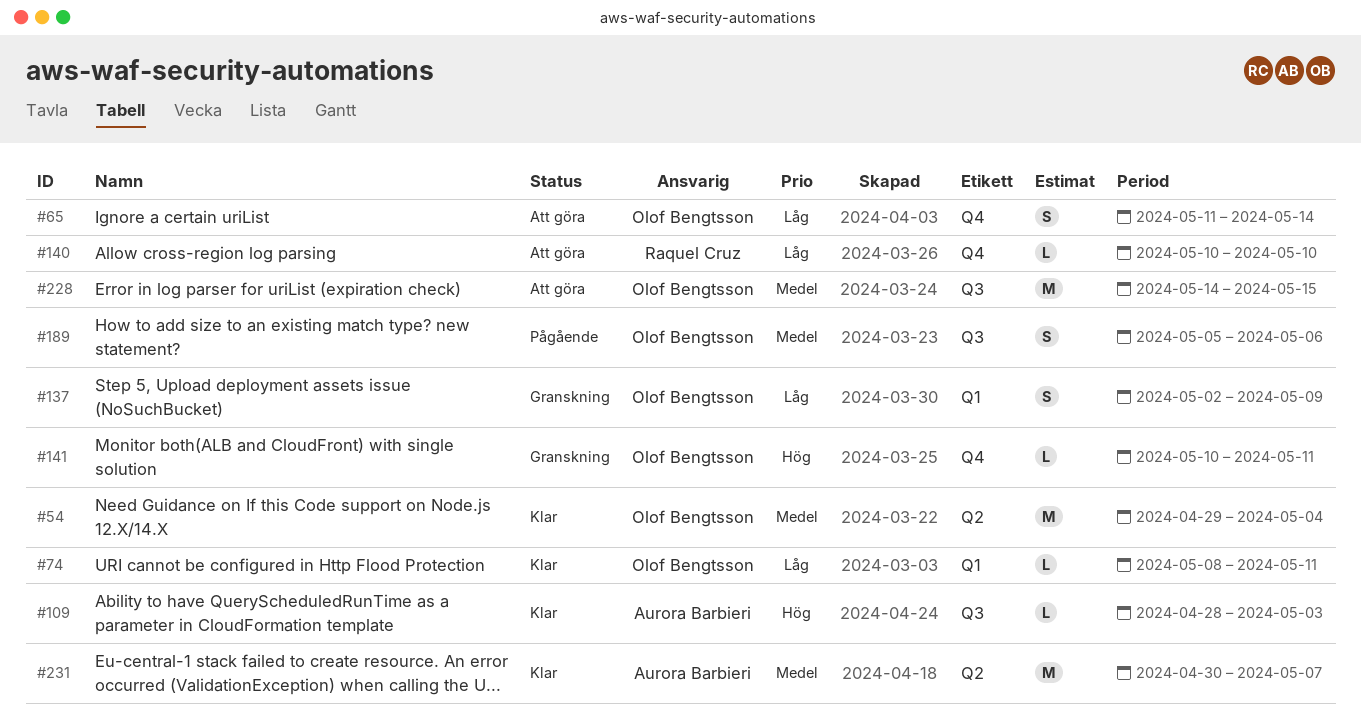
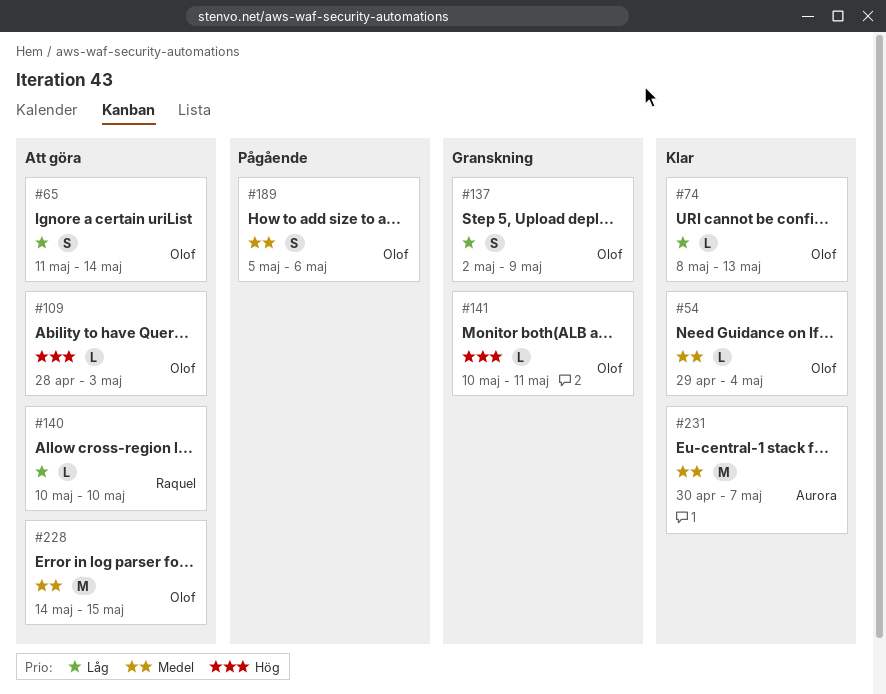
#54, estimate: M -> L
#74, due: May 11 -> May 13
#109, status: Klar -> Att göra
#109, owner: Aurora Barbieri -> Olof Bengtsson

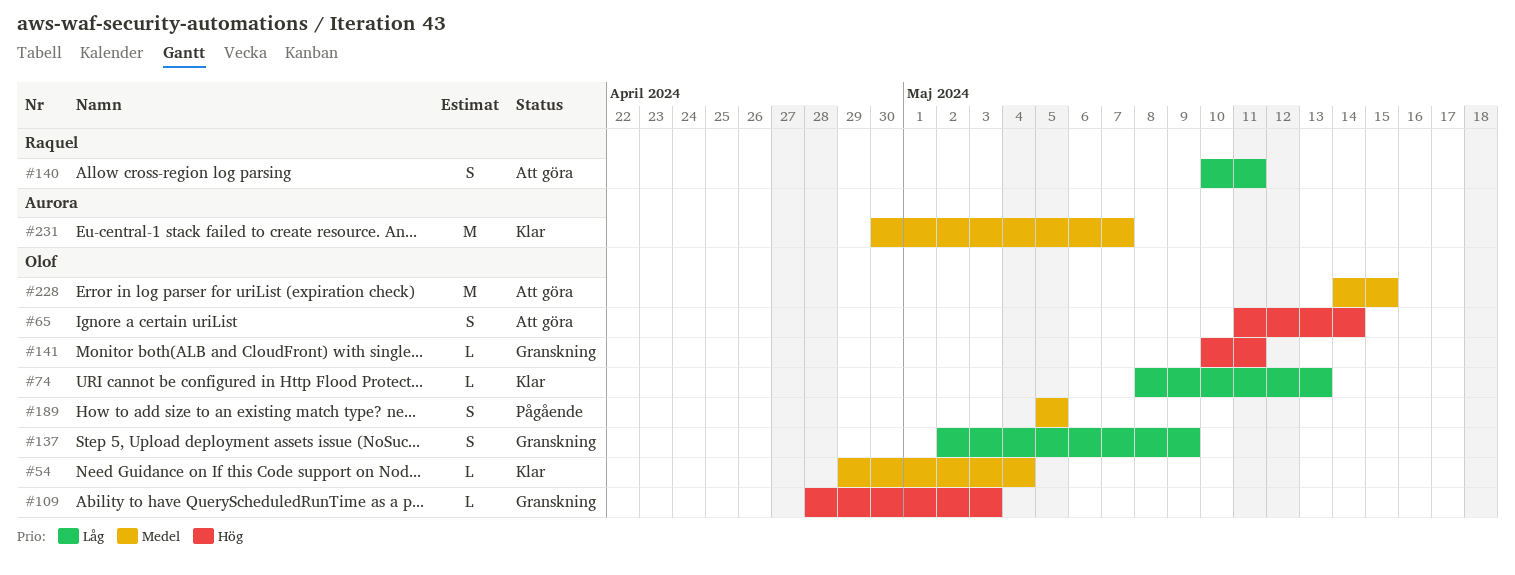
#65, priority: Låg -> Hög
#109, status: Att göra -> Granskning
#140, estimate: L -> S
#140, due: May 10 -> May 11
#189, due: May 6 -> May 5

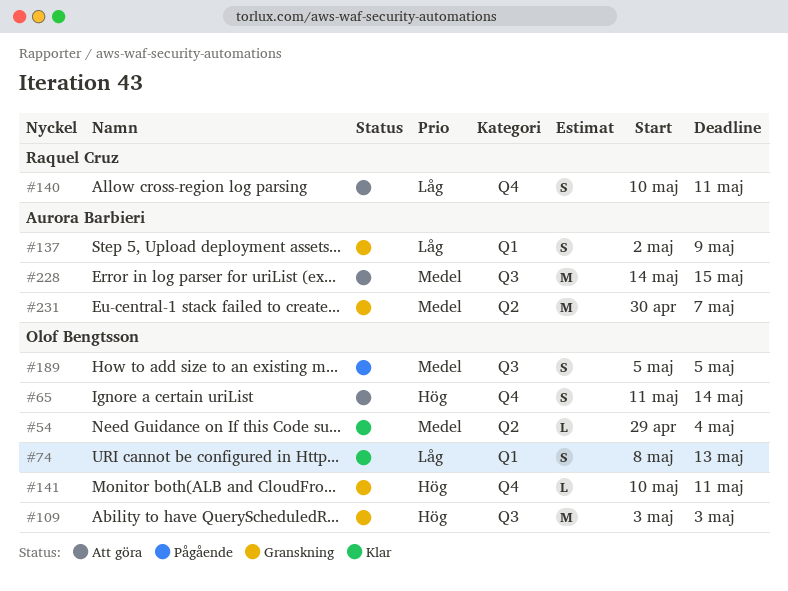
#74, estimate: L -> S
#109, estimate: L -> M
#109, start: Apr 28 -> May 3
#137, owner: Olof Bengtsson -> Aurora Barbieri
#228, owner: Olof Bengtsson -> Aurora Barbieri
#231, status: Klar -> Granskning

